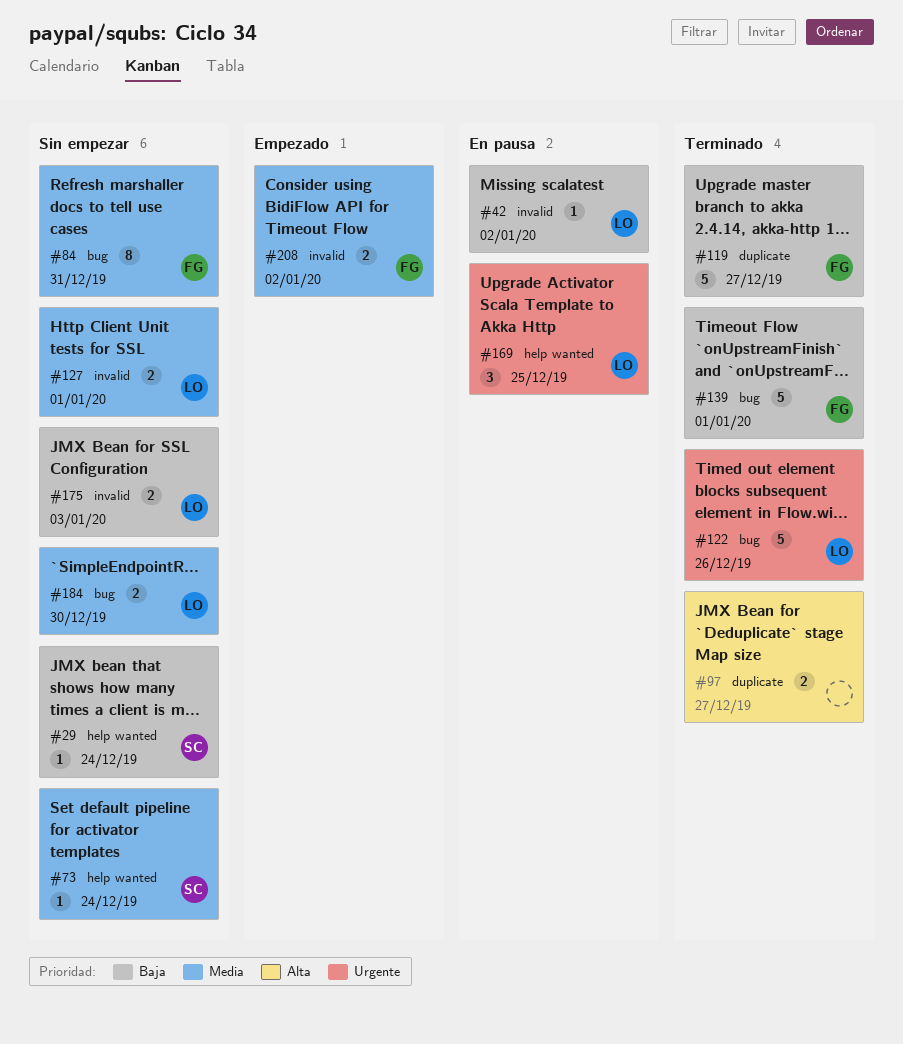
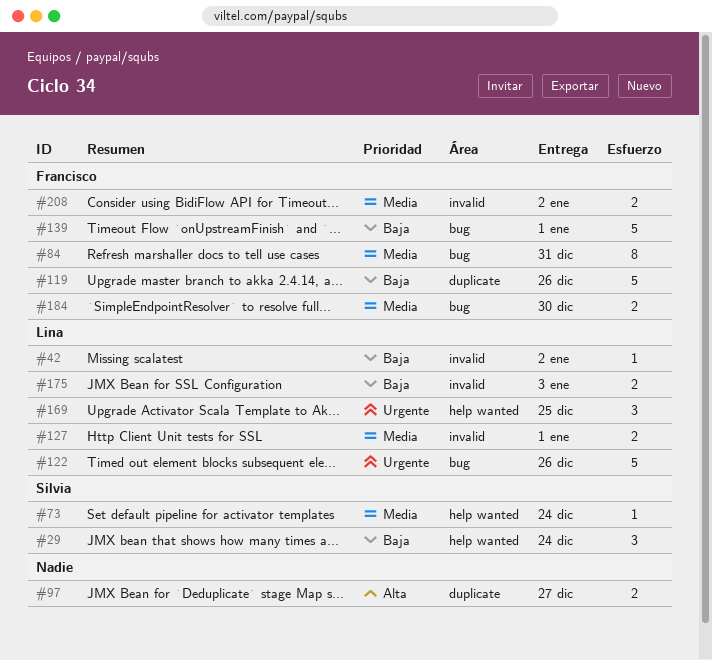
#29, estimate: 1 -> 3
#119, due: Dec 27 -> Dec 26
#184, owner: Lina -> Francisco

